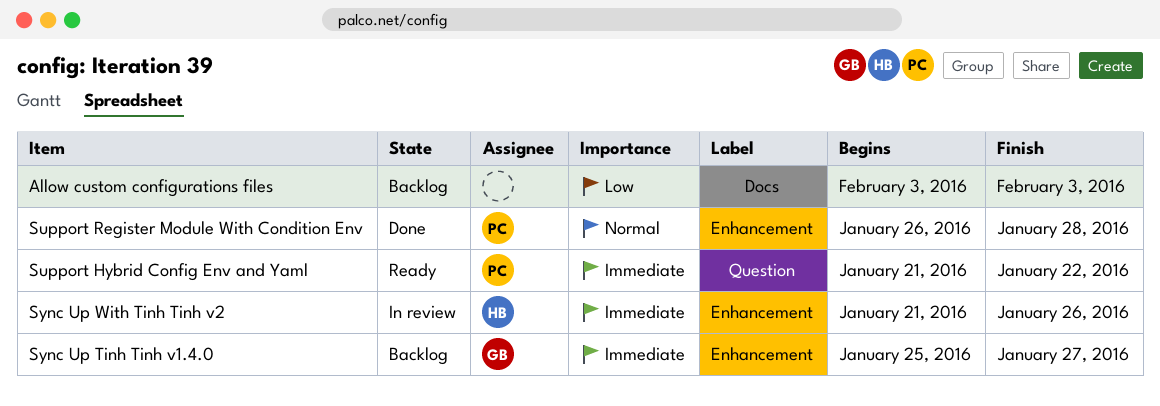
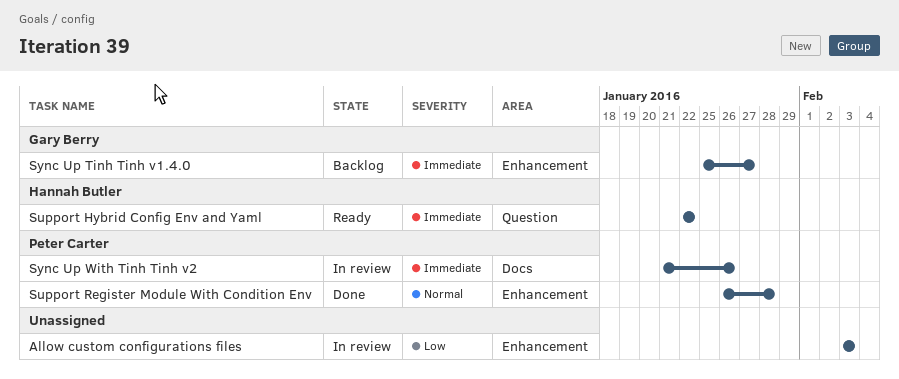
Allow custom configurations files, status: Backlog -> In review
Allow custom configurations files, label: Docs -> Enhancement
Support Hybrid Config Env and Yaml, owner: Peter Carter -> Hannah Butler
Support Hybrid Config Env and Yaml, start: Jan 21 -> Jan 22
Sync Up With Tinh Tinh v2, owner: Hannah Butler -> Peter Carter
Sync Up With Tinh Tinh v2, label: Enhancement -> Docs

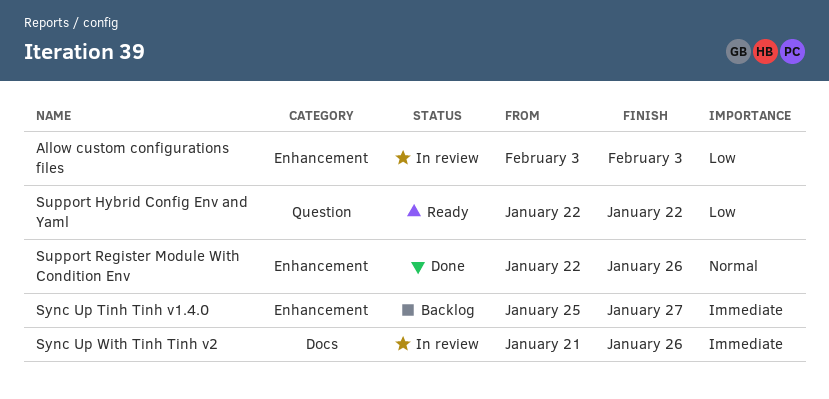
Support Hybrid Config Env and Yaml, priority: Immediate -> Low
Support Register Module With Condition Env, start: Jan 26 -> Jan 22
Support Register Module With Condition Env, due: Jan 28 -> Jan 26

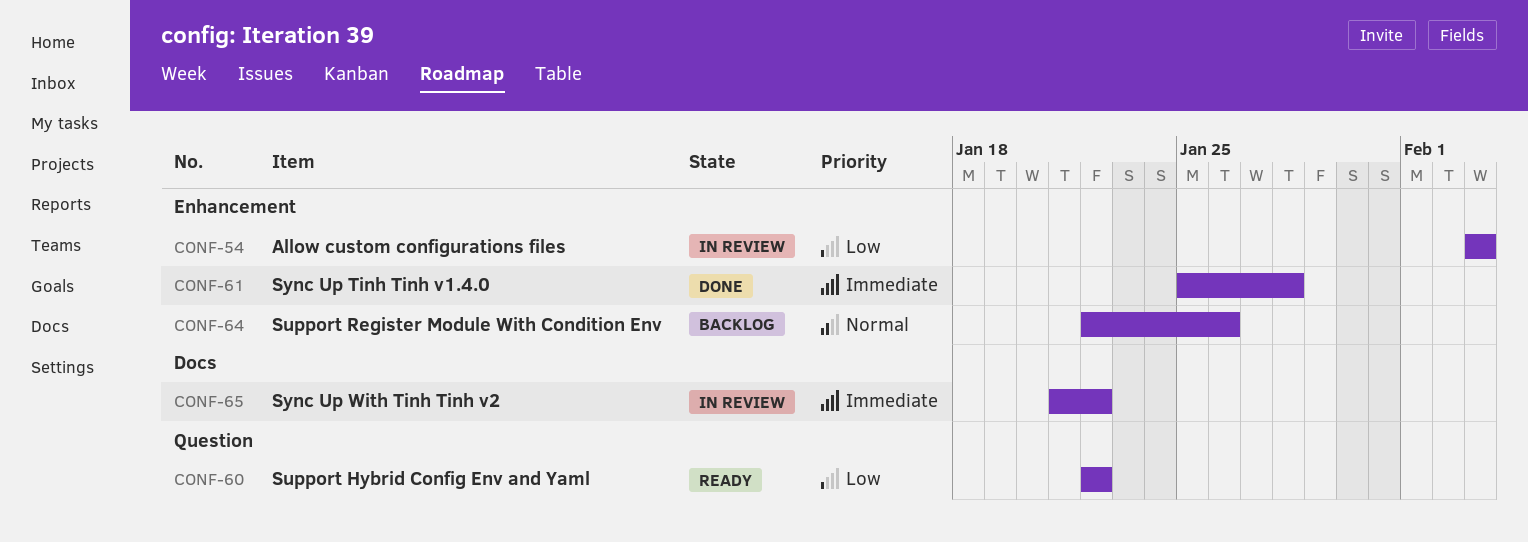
Support Register Module With Condition Env, status: Done -> Backlog
Sync Up Tinh Tinh v1.4.0, status: Backlog -> Done
Sync Up Tinh Tinh v1.4.0, due: Jan 27 -> Jan 28
Sync Up With Tinh Tinh v2, due: Jan 26 -> Jan 22

